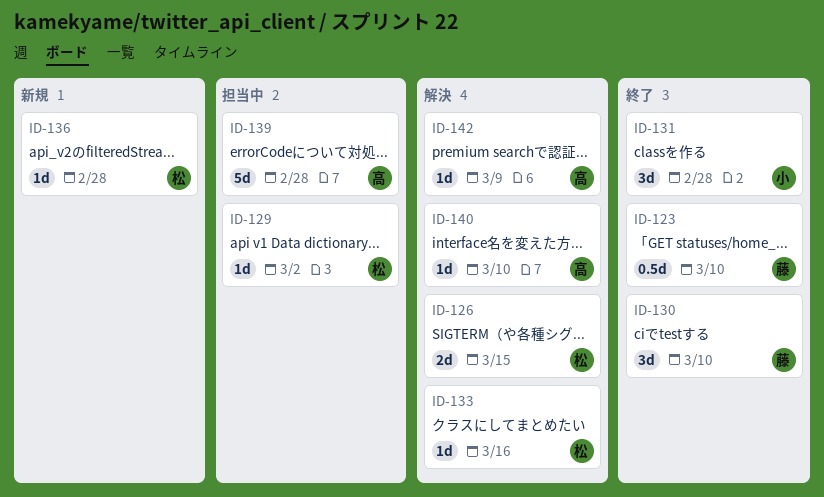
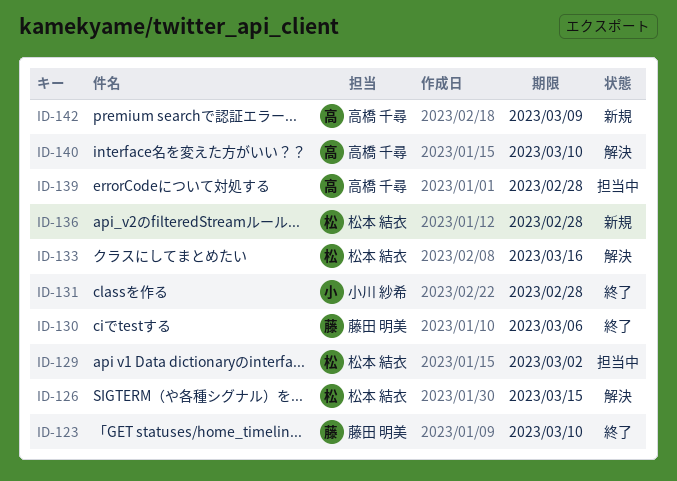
ID-130, due: Mar 10 -> Mar 6
ID-142, status: 解決 -> 新規

